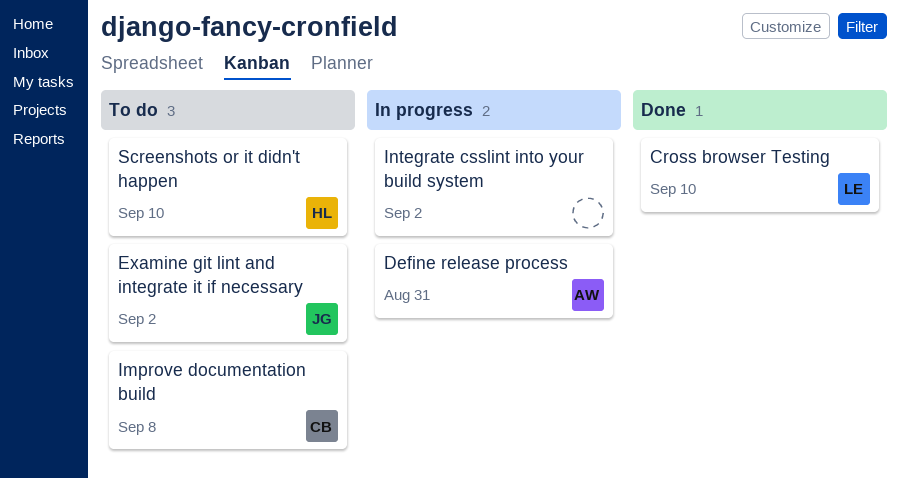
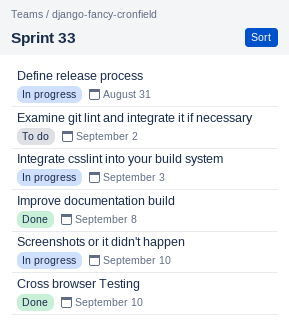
Improve documentation build, status: To do -> Done
Integrate csslint into your build system, due: Sep 2 -> Sep 3
Screenshots or it didn't happen, status: To do -> In progress

